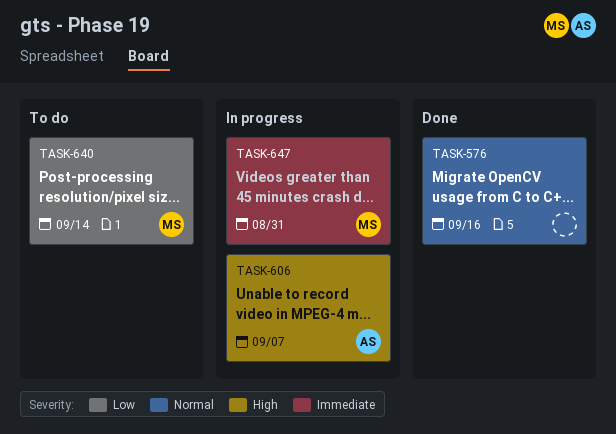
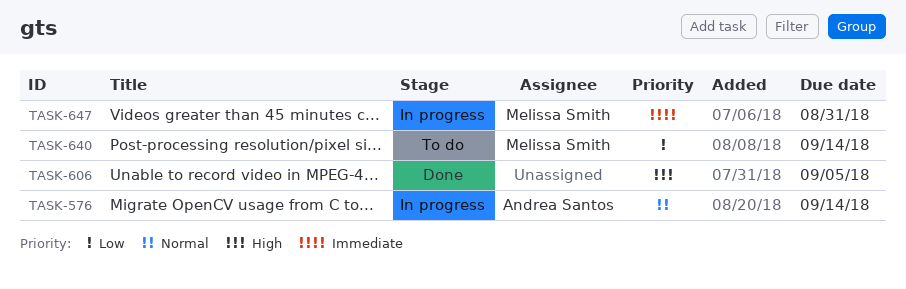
TASK-576, status: Done -> In progress
TASK-576, owner: none -> Andrea Santos
TASK-576, due: Sep 16 -> Sep 14
TASK-606, status: In progress -> Done
TASK-606, owner: Andrea Santos -> none
TASK-606, due: Sep 7 -> Sep 5

